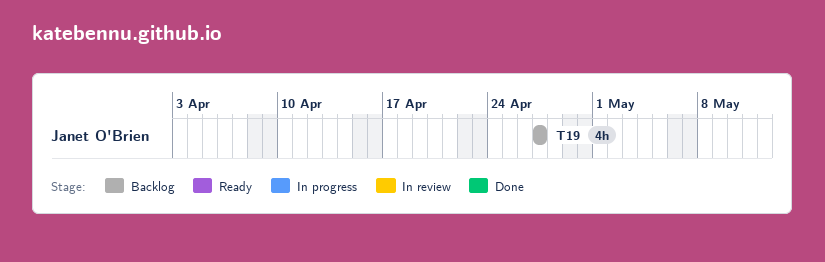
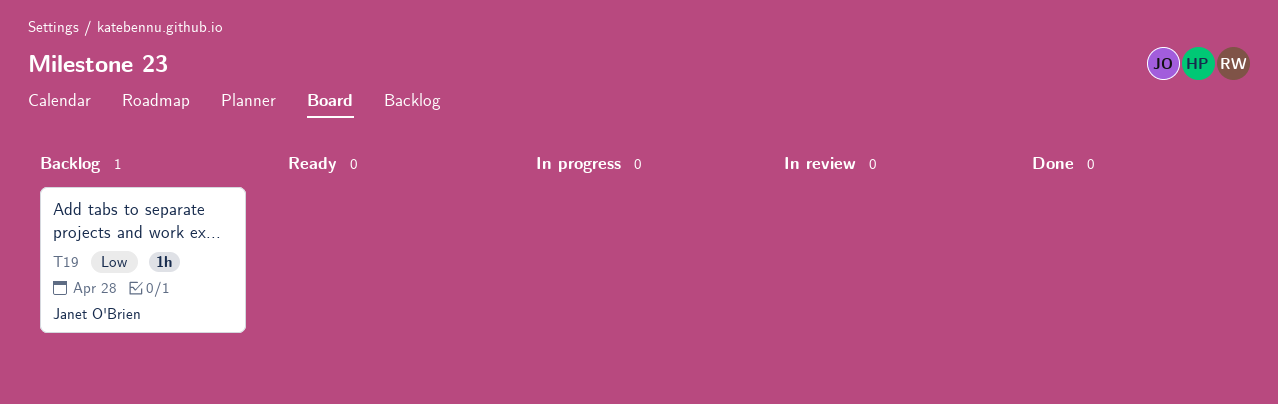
T19, estimate: 4h -> 1h
T19, due: Apr 27 -> Apr 28

